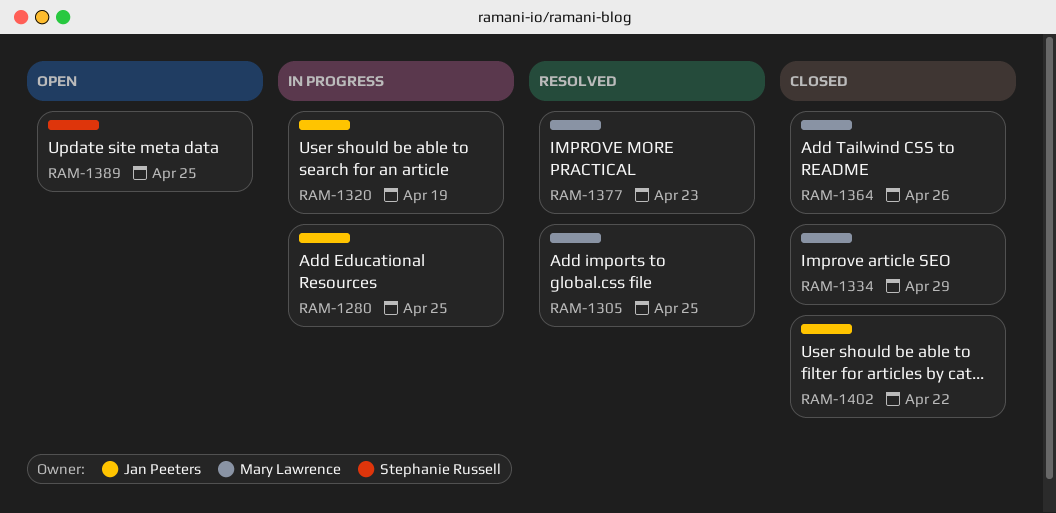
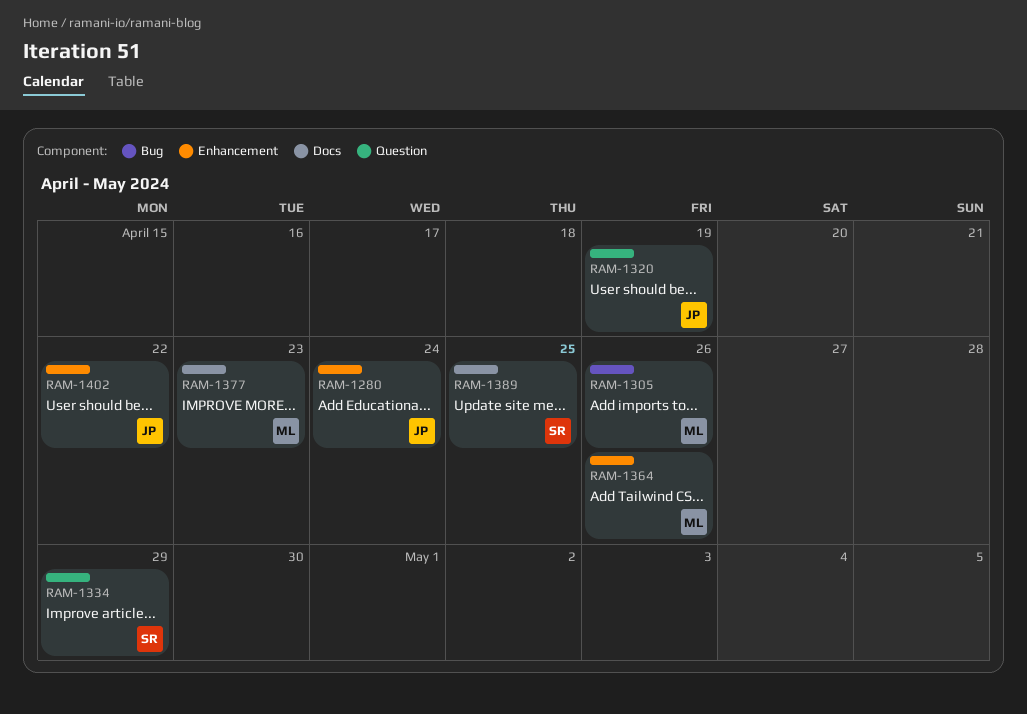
RAM-1280, due: Apr 25 -> Apr 24
RAM-1305, due: Apr 25 -> Apr 26
RAM-1334, owner: Mary Lawrence -> Stephanie Russell

